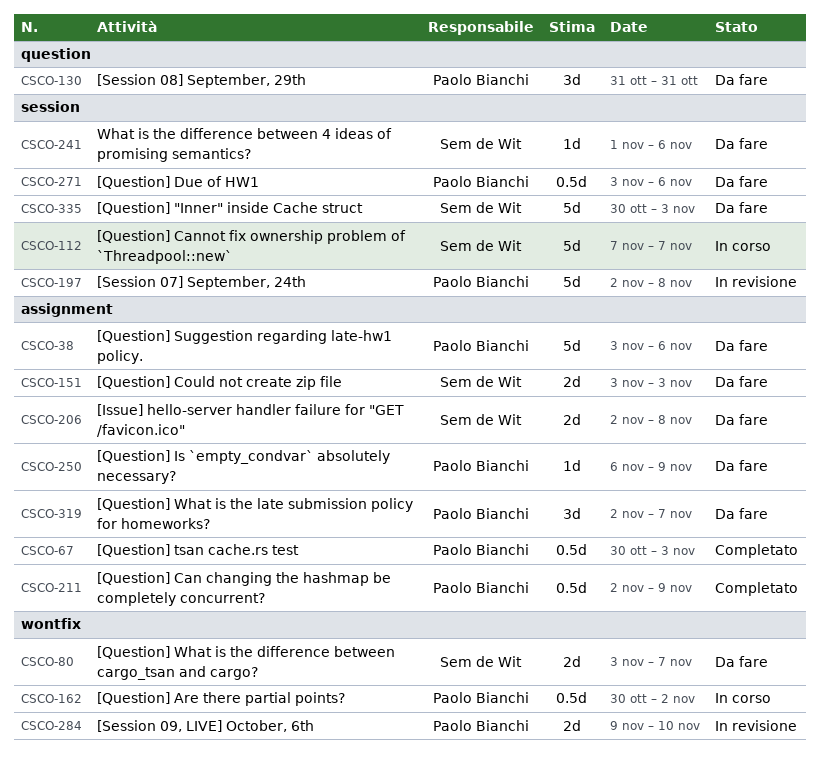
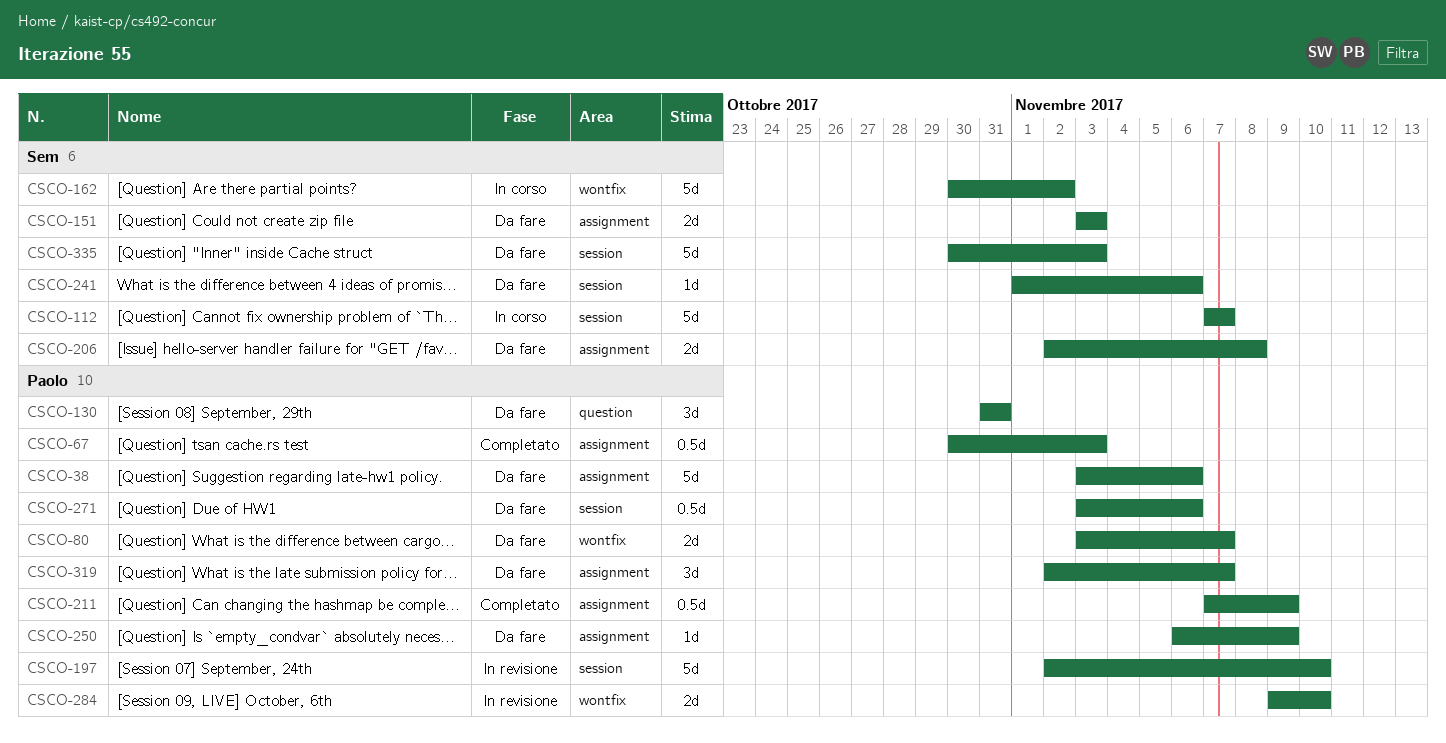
CSCO-80, owner: Sem de Wit -> Paolo Bianchi
CSCO-162, owner: Paolo Bianchi -> Sem de Wit
CSCO-162, estimate: 0.5d -> 5d
CSCO-197, due: Nov 8 -> Nov 10
CSCO-211, start: Nov 2 -> Nov 7

